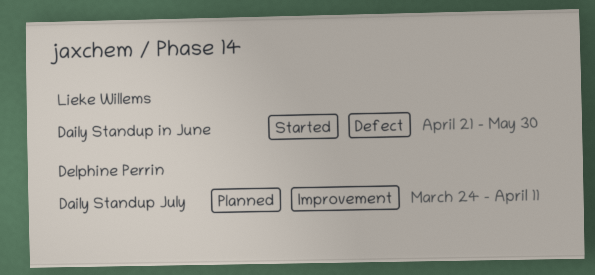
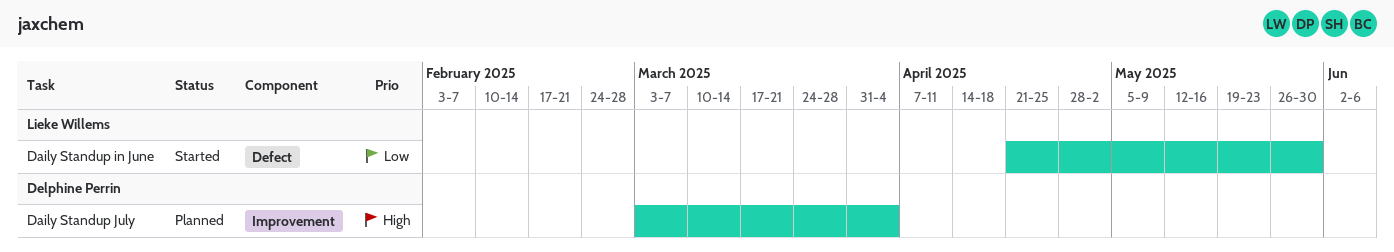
Daily Standup July, start: Mar 24 -> Mar 3
Daily Standup July, due: Apr 11 -> Apr 4

